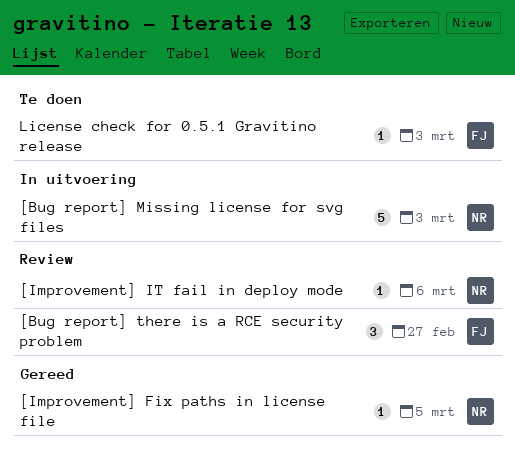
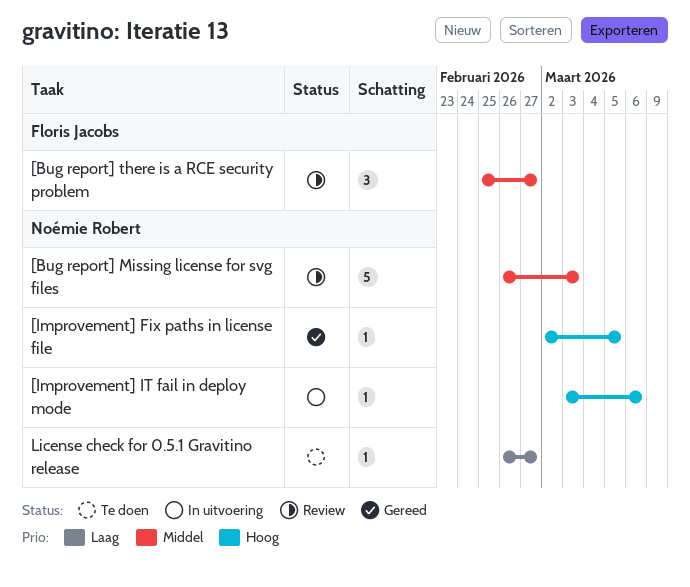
[Bug report] Missing license for svg files, status: In uitvoering -> Review
[Improvement] IT fail in deploy mode, status: Review -> In uitvoering
License check for 0.5.1 Gravitino release, owner: Floris Jacobs -> Noémie Robert
License check for 0.5.1 Gravitino release, due: Mar 3 -> Feb 27

